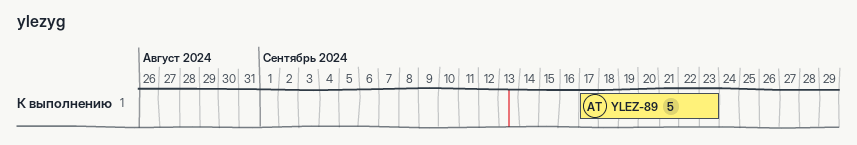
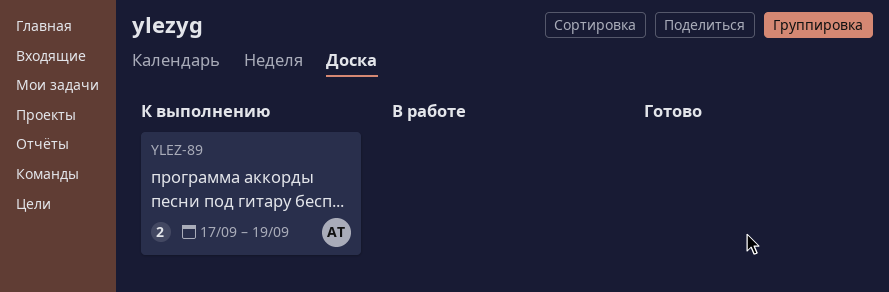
YLEZ-89, estimate: 5 -> 2
YLEZ-89, due: Sep 23 -> Sep 19

